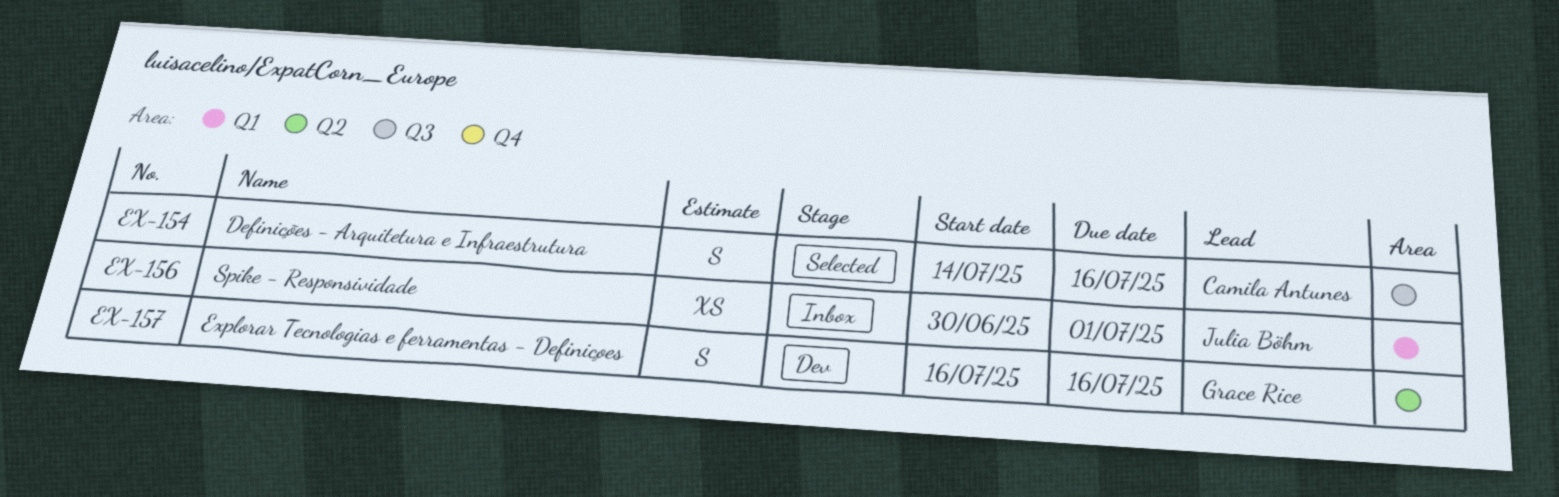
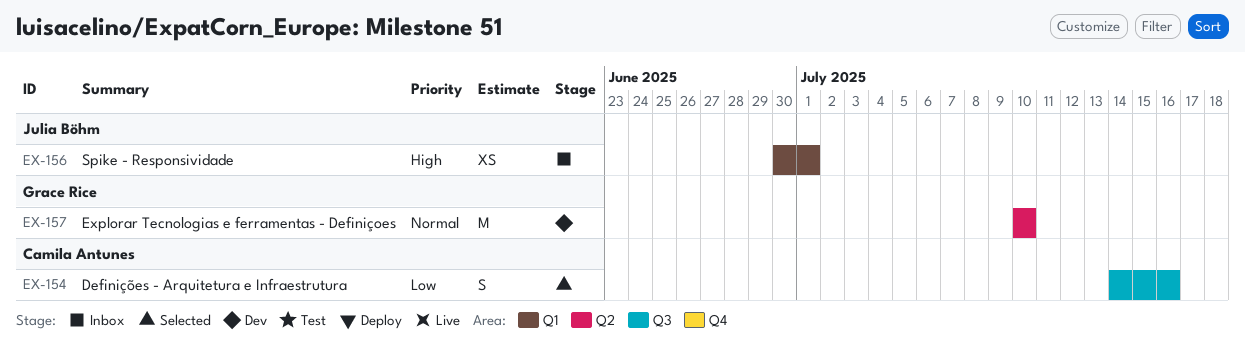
EX-157, estimate: S -> M
EX-157, start: Jul 16 -> Jul 10
EX-157, due: Jul 16 -> Jul 10

